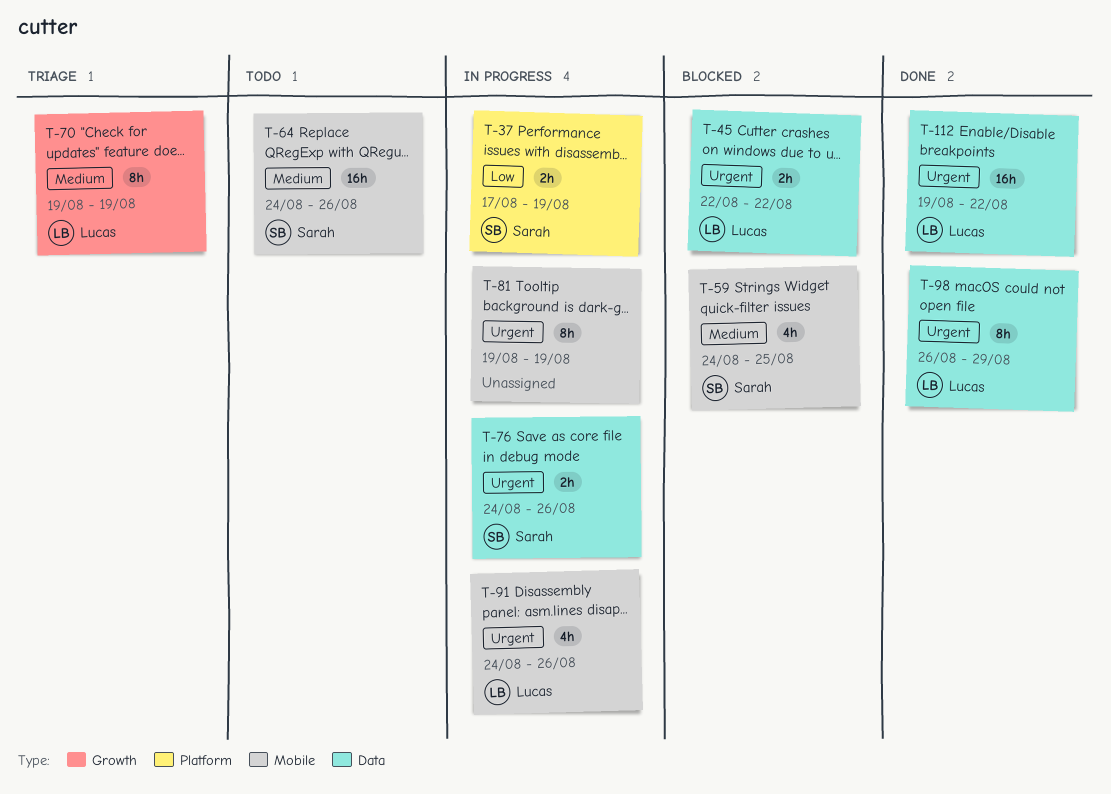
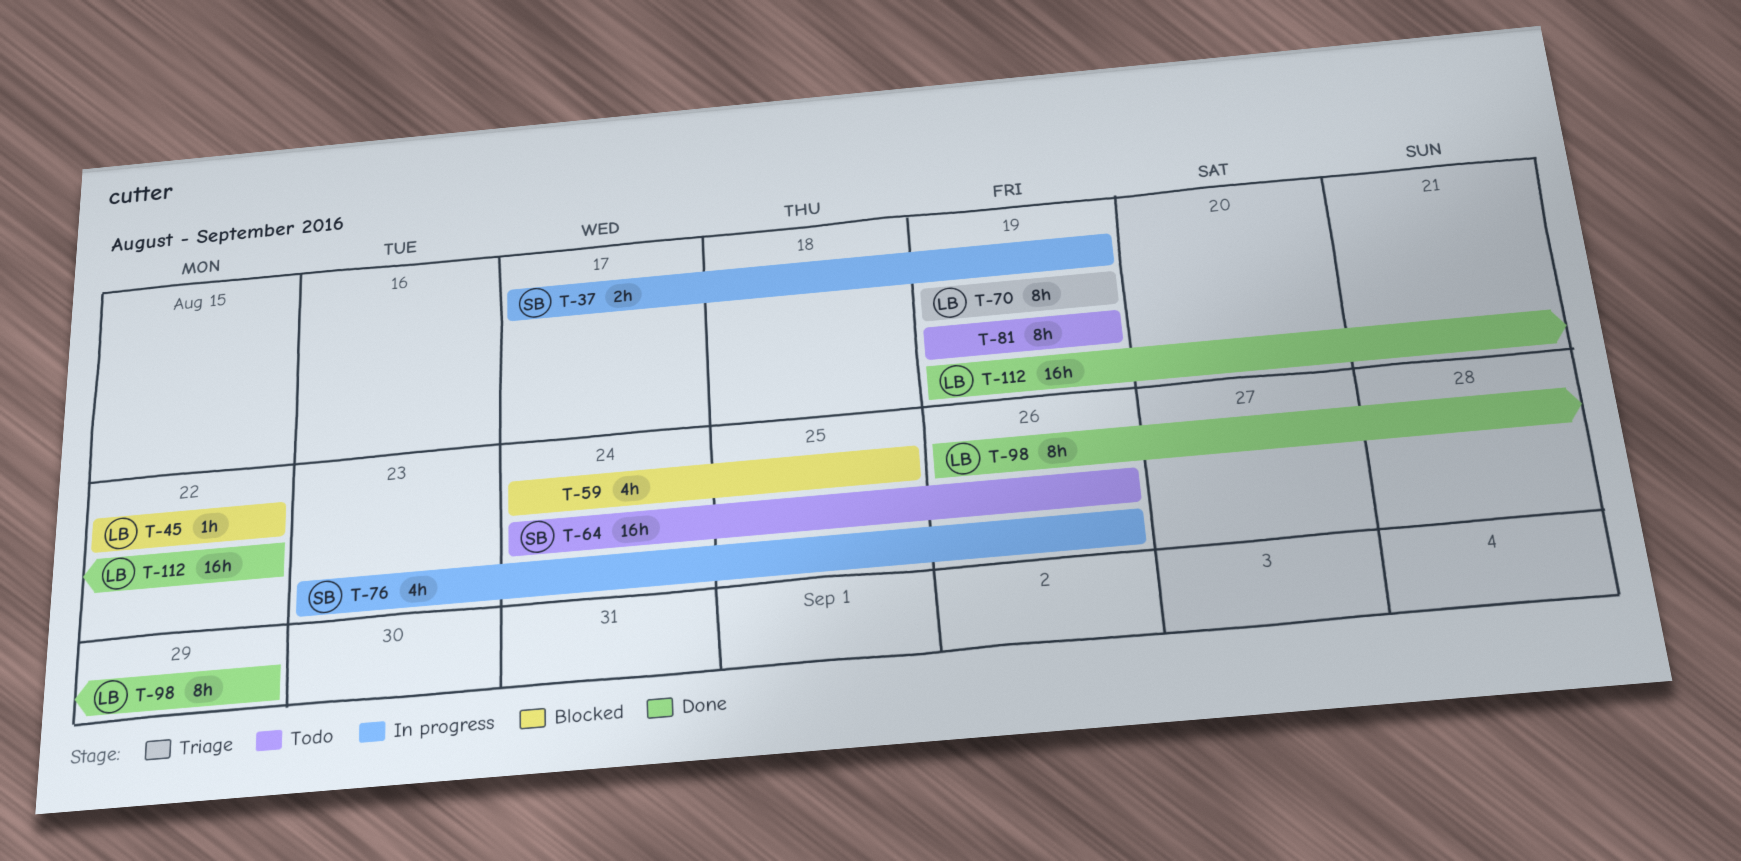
T-45, estimate: 2h -> 1h
T-59, owner: Sarah -> none
T-76, estimate: 2h -> 4h
T-76, start: Aug 24 -> Aug 23
T-81, status: In progress -> Todo
T-91: present -> none

